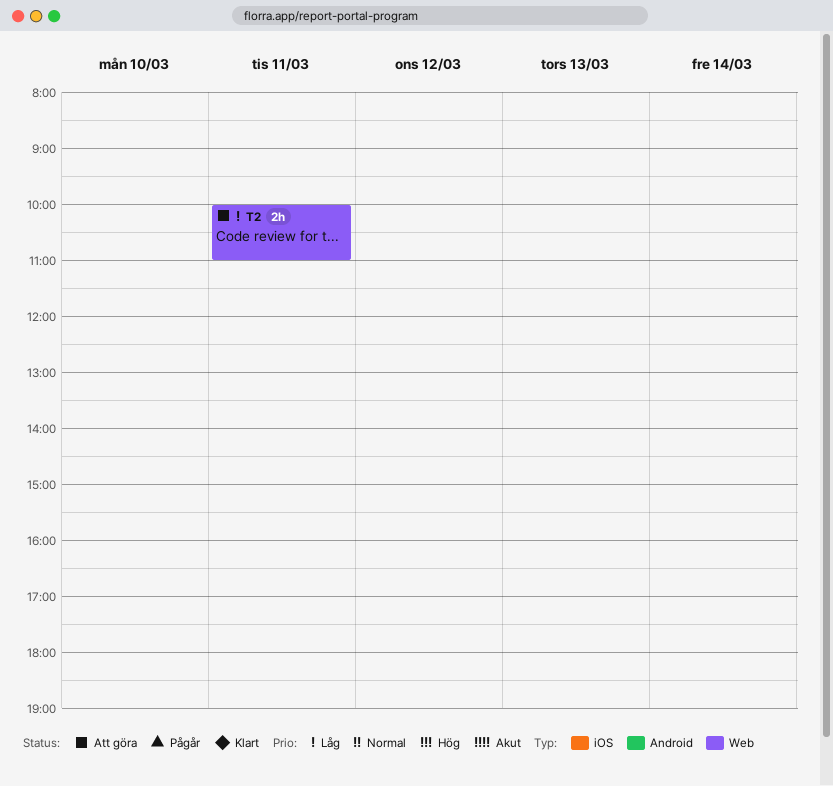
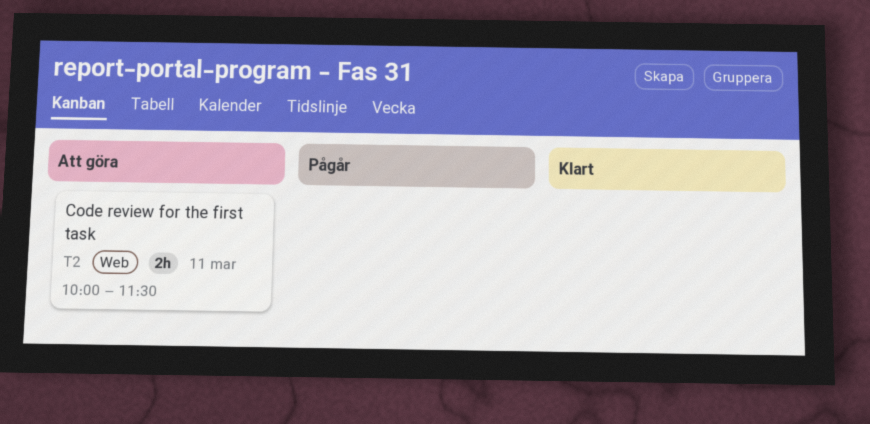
T2, ends: 11:00 -> 11:30

